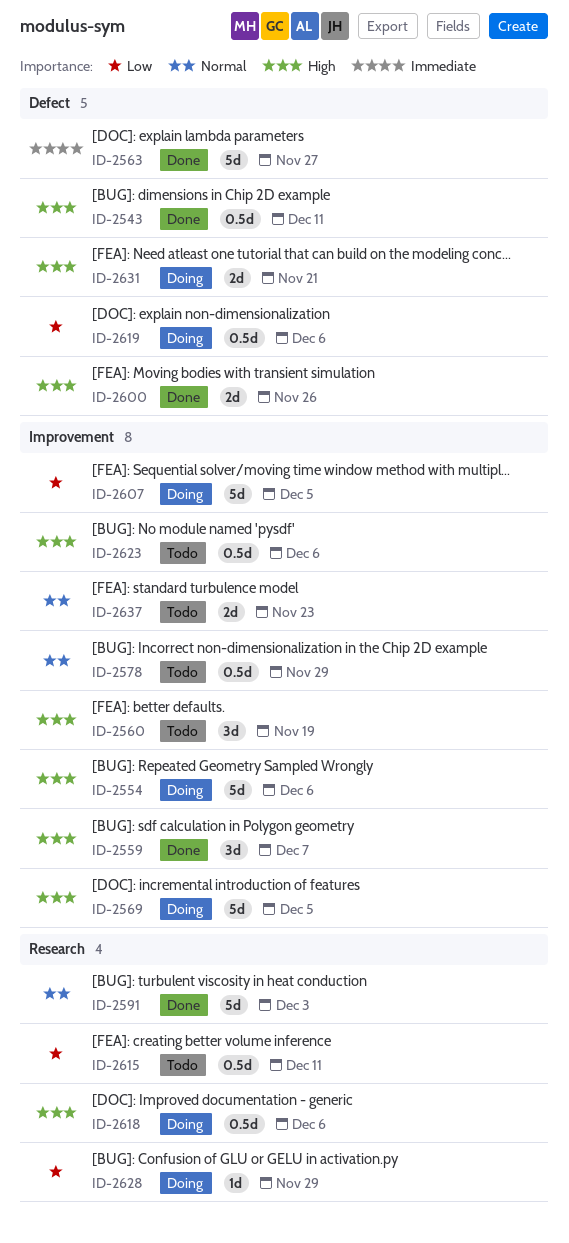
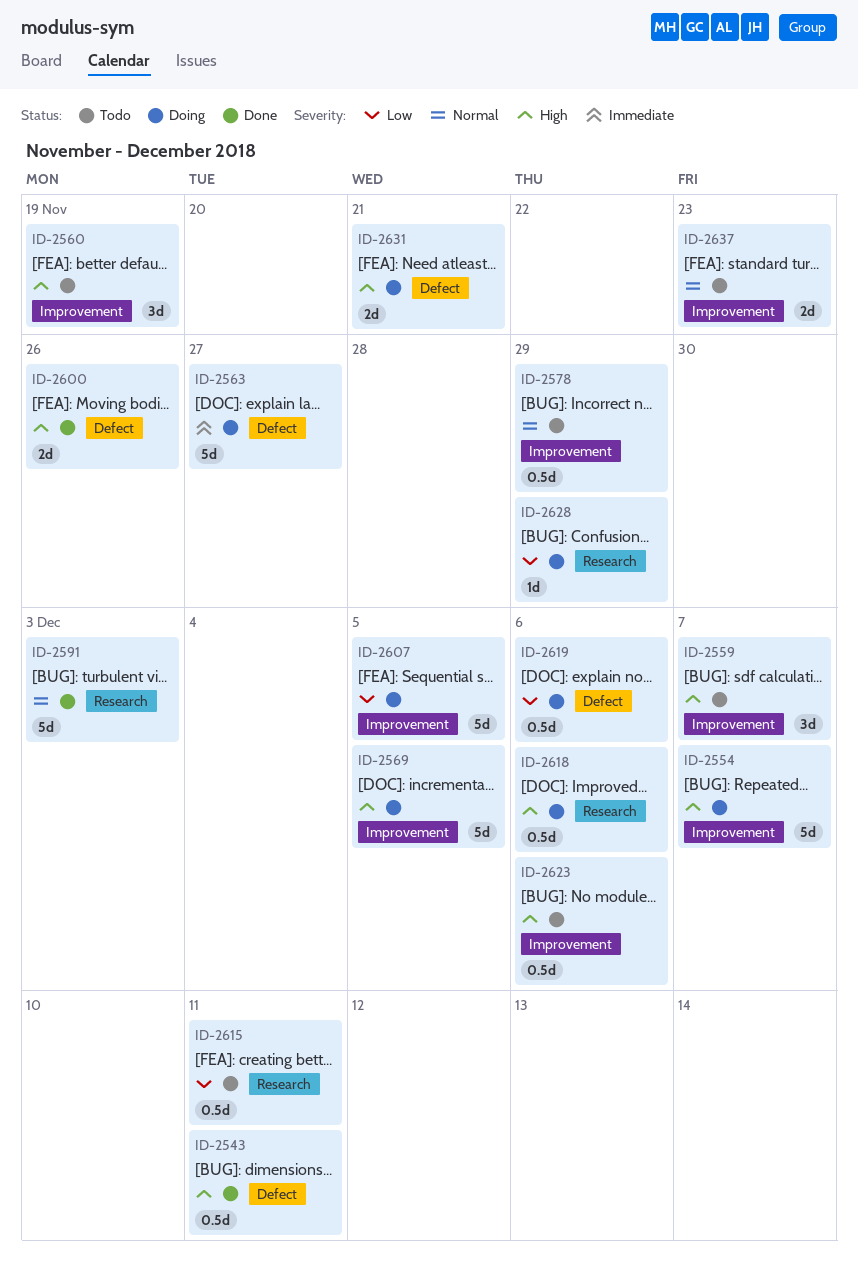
ID-2554, due: Dec 6 -> Dec 7
ID-2559, status: Done -> Todo
ID-2563, status: Done -> Doing

